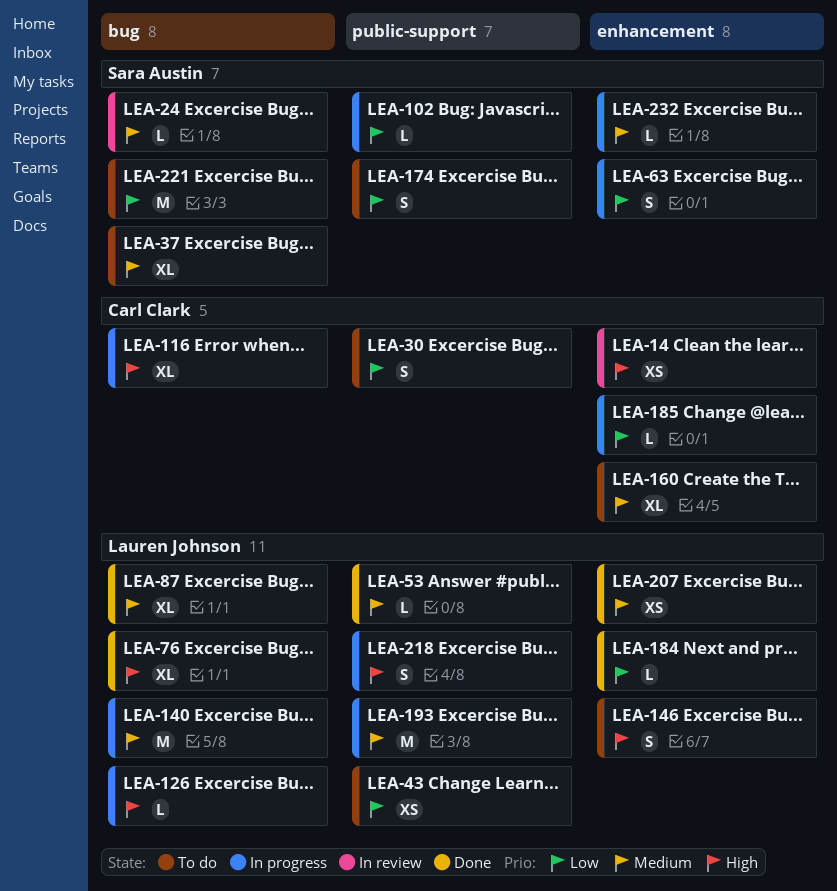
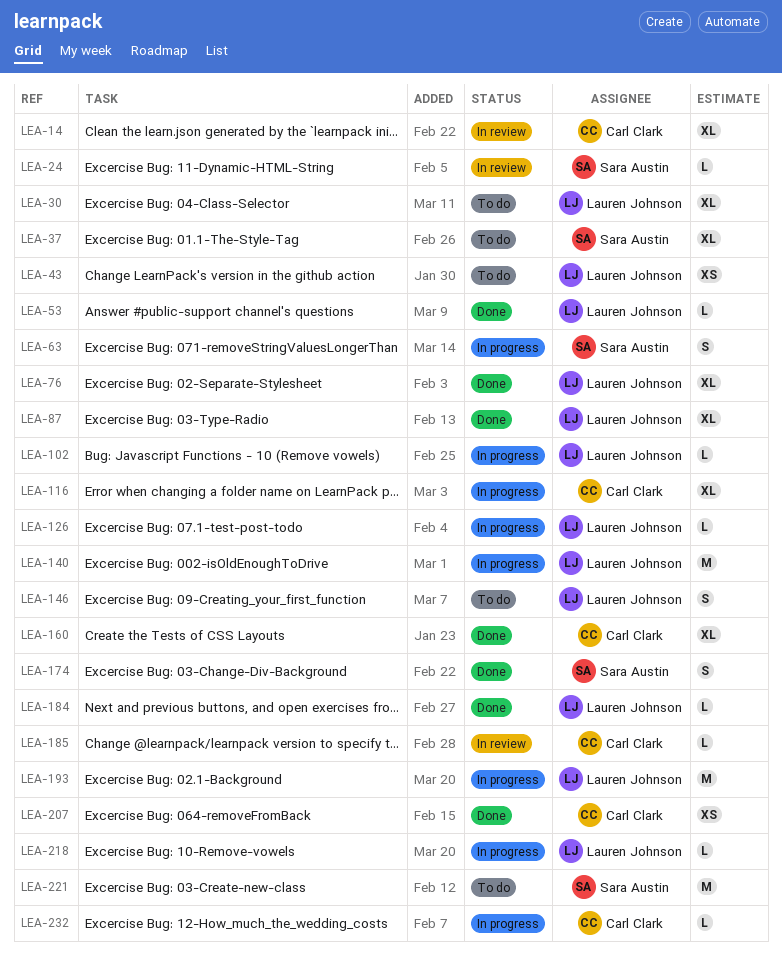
LEA-14, estimate: XS -> XL
LEA-30, owner: Carl Clark -> Lauren Johnson
LEA-30, estimate: S -> XL
LEA-102, owner: Sara Austin -> Lauren Johnson
LEA-160, status: To do -> Done
LEA-174, status: To do -> Done
LEA-185, status: In progress -> In review
LEA-207, owner: Lauren Johnson -> Carl Clark
LEA-218, estimate: S -> L
LEA-232, owner: Sara Austin -> Carl Clark

